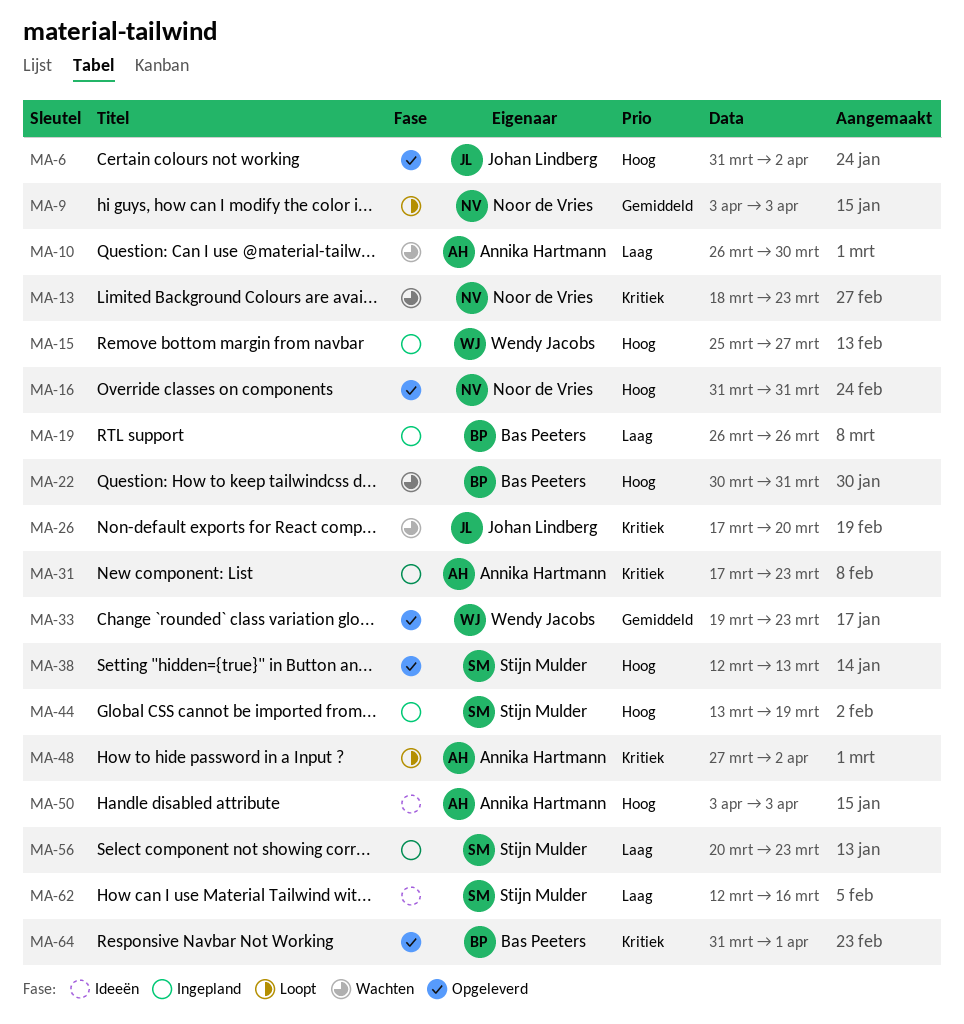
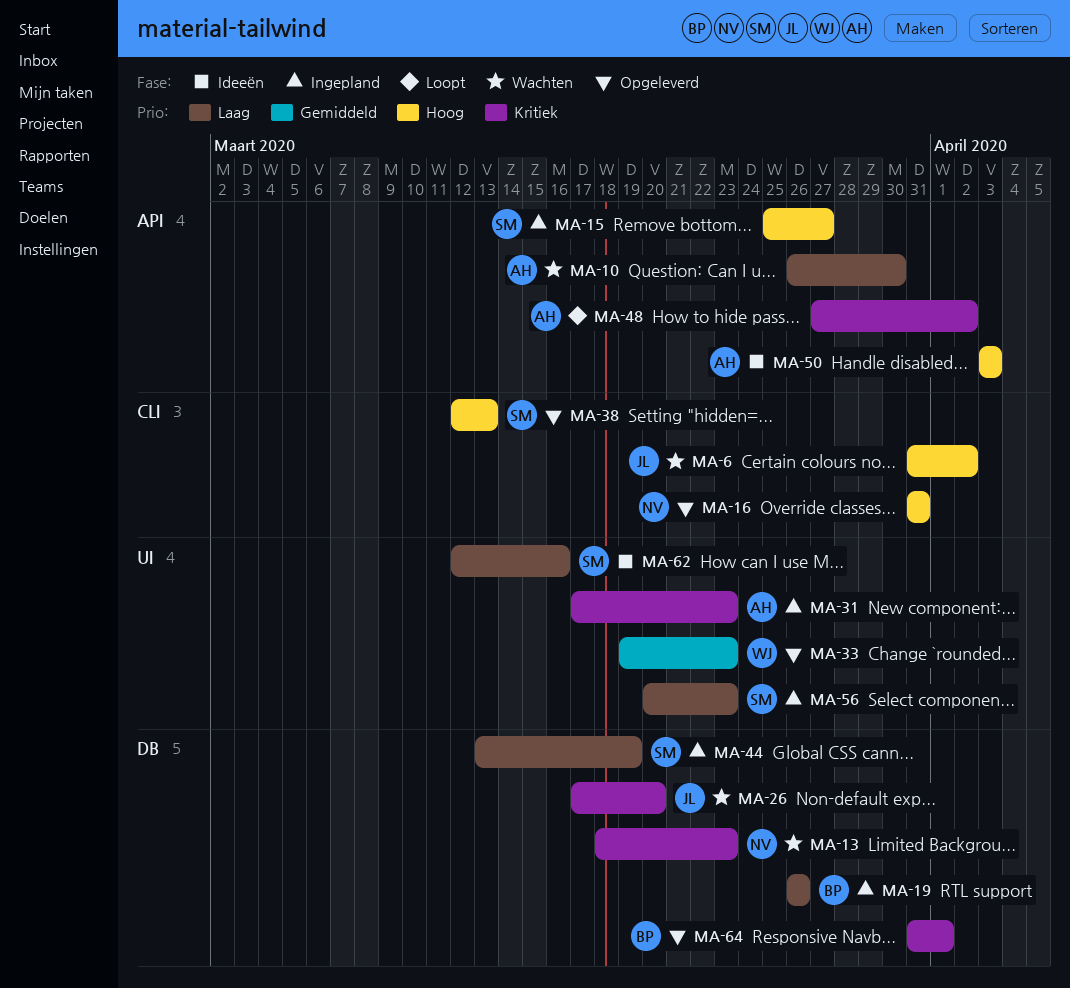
MA-6, status: Opgeleverd -> Wachten
MA-9: present -> none
MA-15, owner: Wendy Jacobs -> Stijn Mulder
MA-22: present -> none
MA-44, priority: Hoog -> Laag

